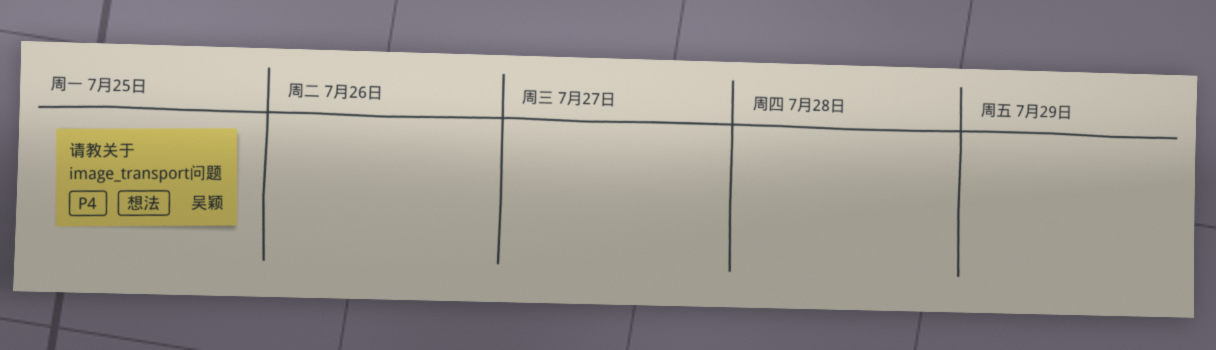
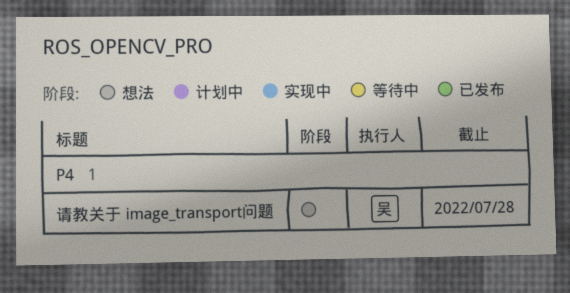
请教关于 image_transport问题, due: Jul 25 -> Jul 28

